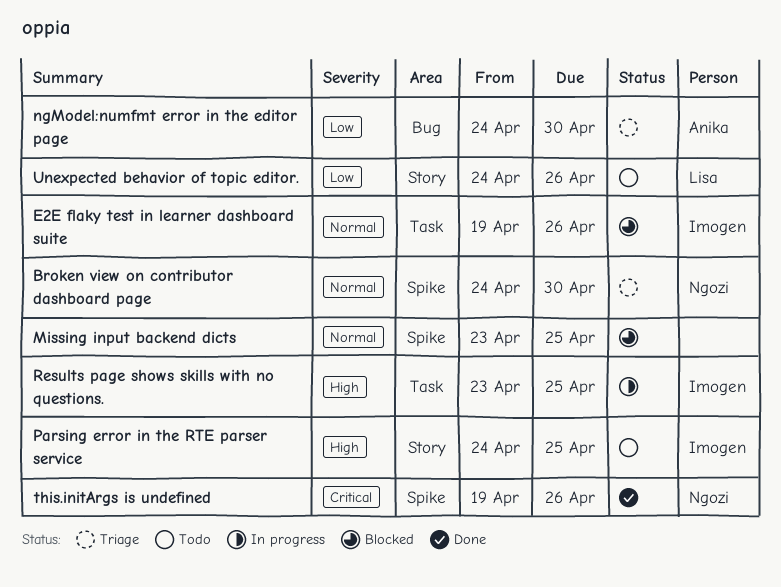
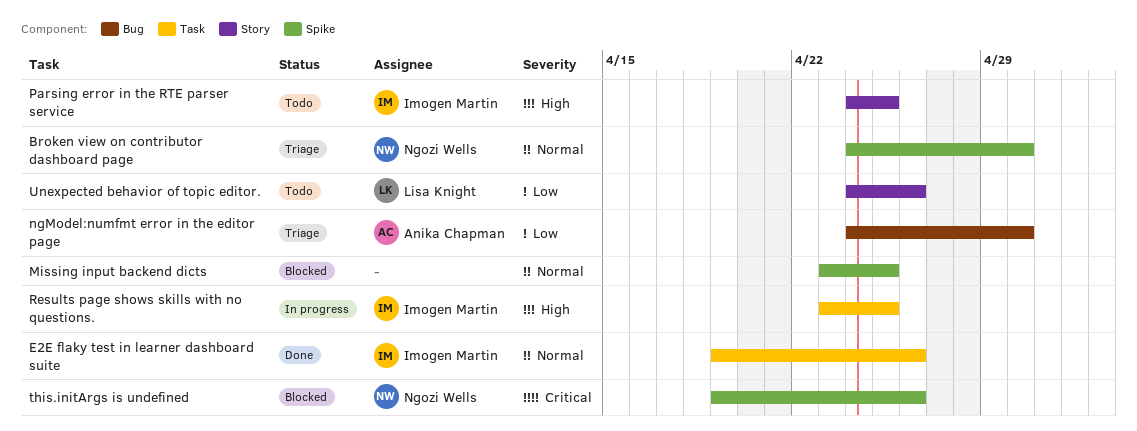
E2E flaky test in learner dashboard suite, status: Blocked -> Done
this.initArgs is undefined, status: Done -> Blocked

